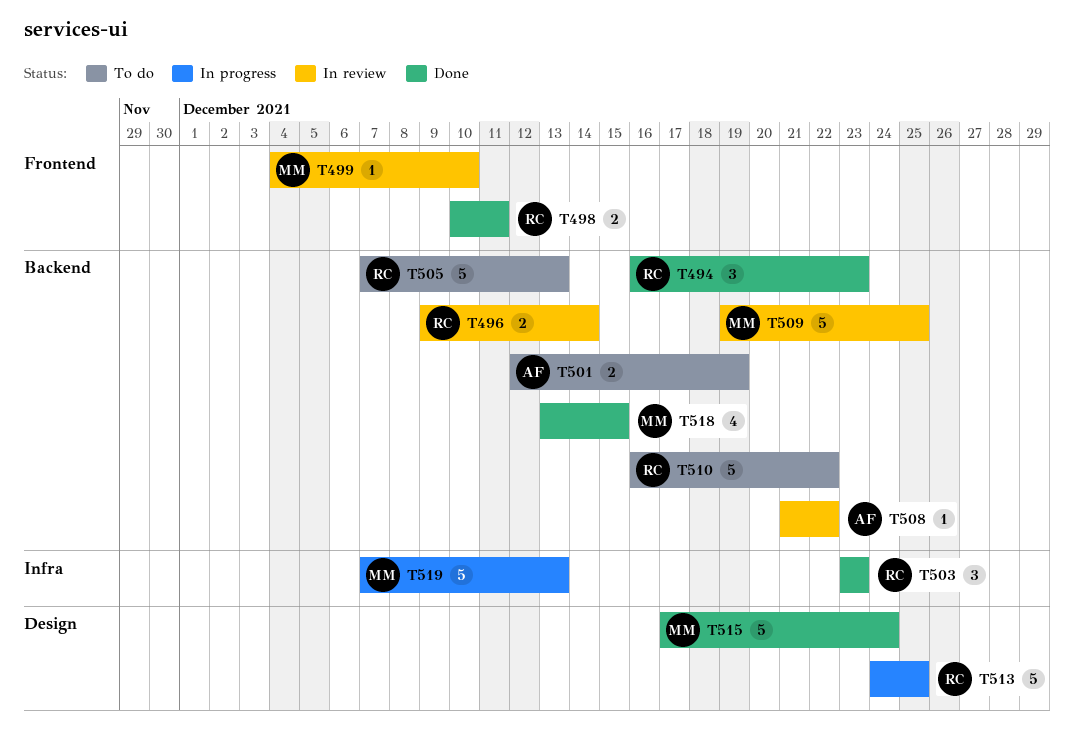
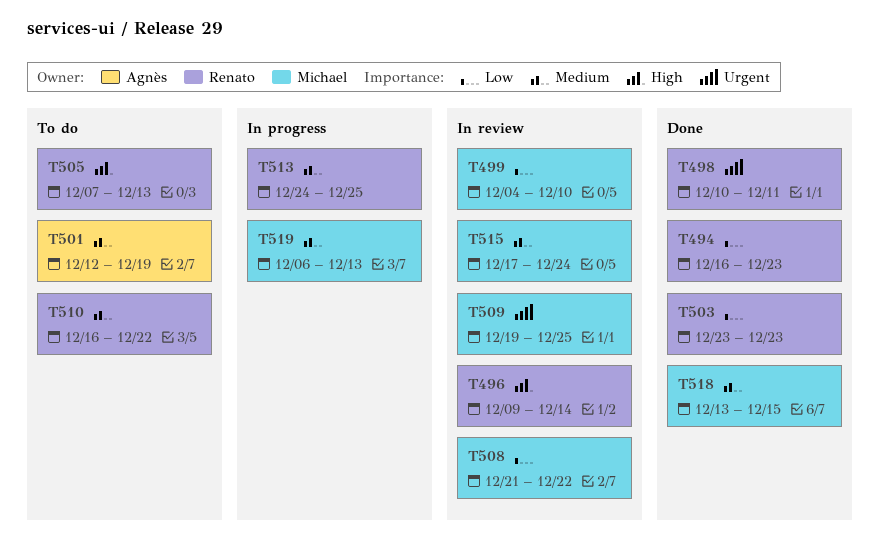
T508, owner: Agnès -> Michael
T515, status: Done -> In review
T519, start: Dec 7 -> Dec 6

